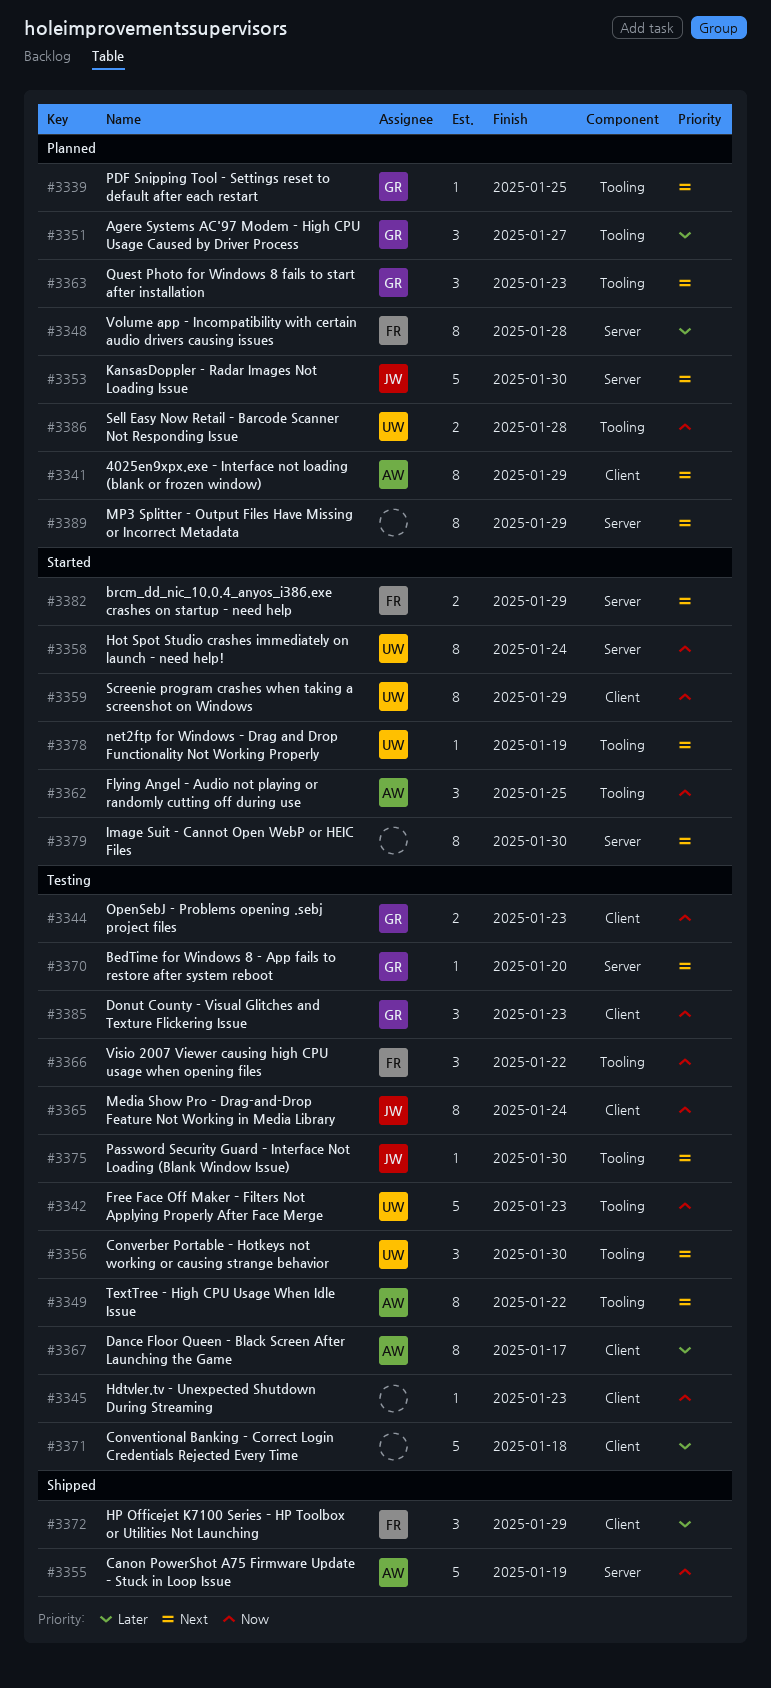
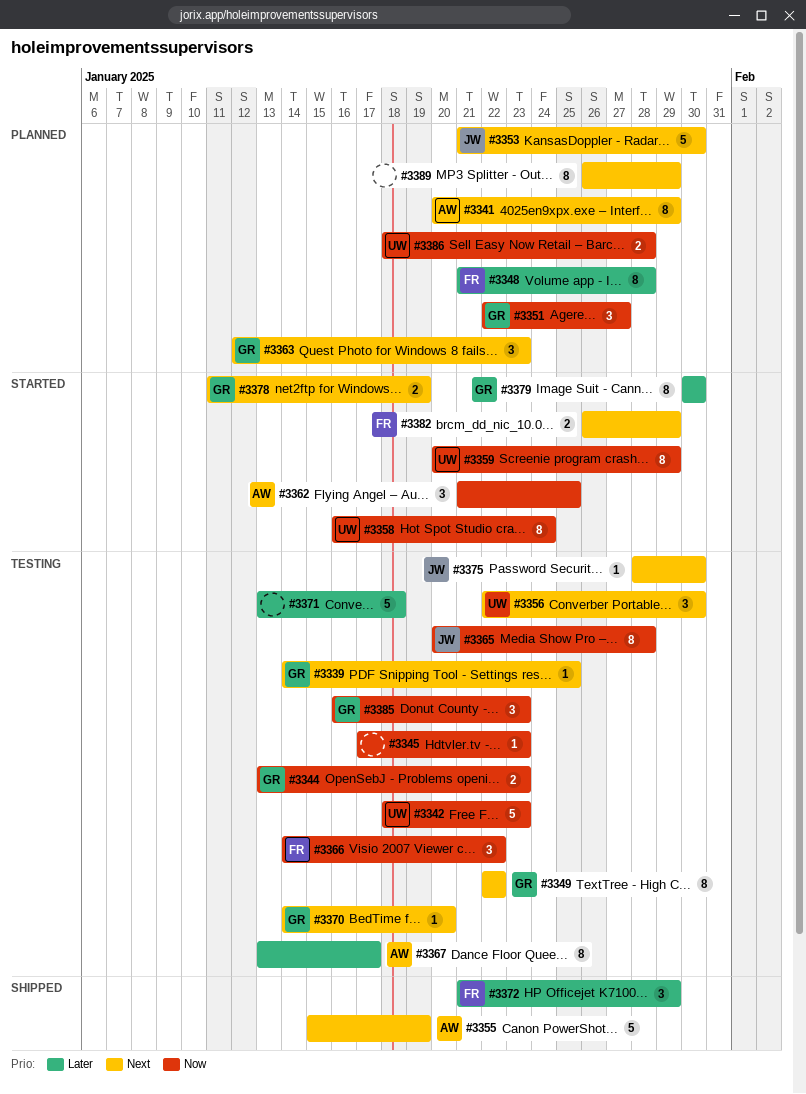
#3339, status: Planned -> Testing
#3349, owner: AW -> GR
#3351, priority: Later -> Now
#3355, priority: Now -> Next
#3365, due: Jan 24 -> Jan 28
#3378, owner: UW -> GR
#3378, estimate: 1 -> 2
#3379, owner: none -> GR
#3379, priority: Next -> Later

